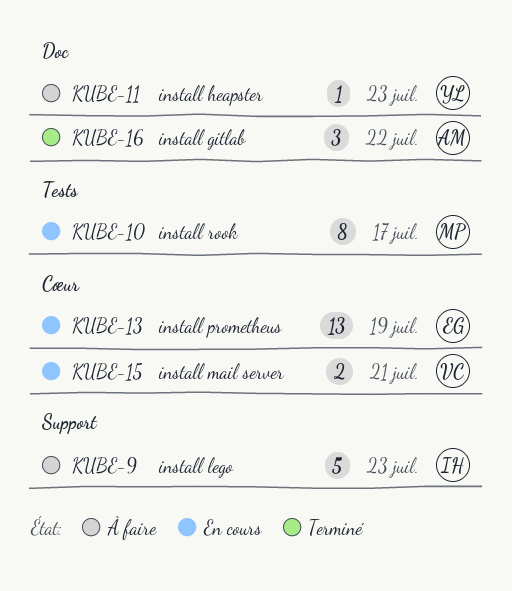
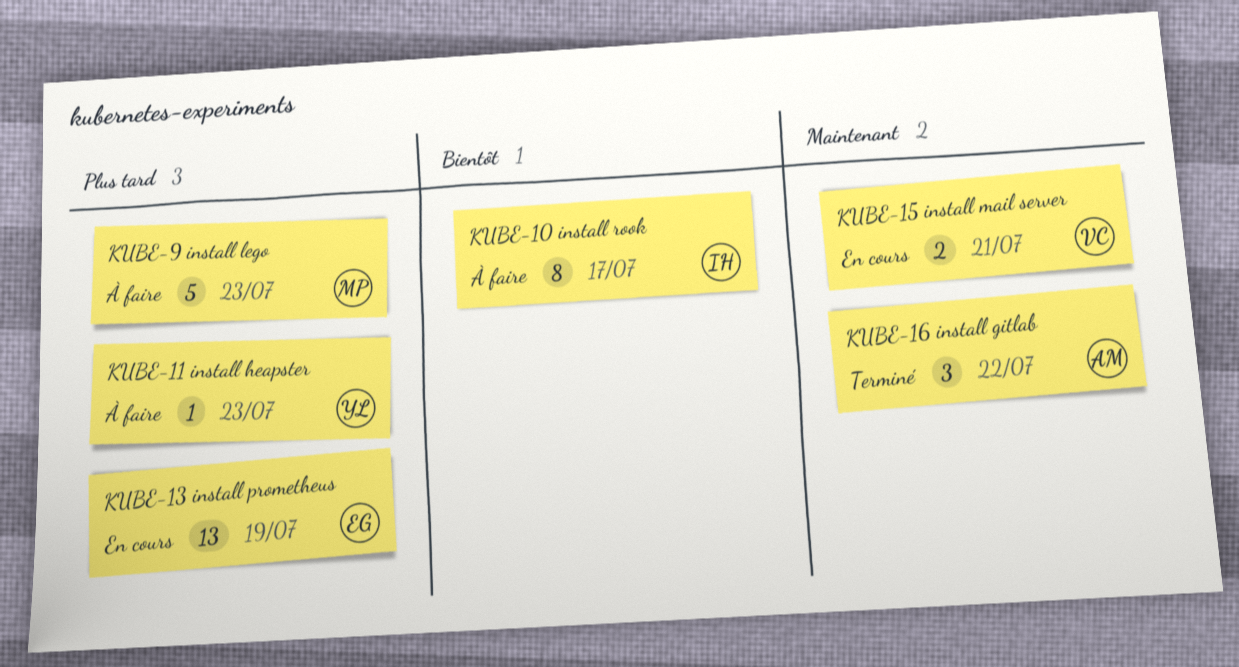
KUBE-9, owner: IH -> MP
KUBE-10, status: En cours -> À faire
KUBE-10, owner: MP -> IH

